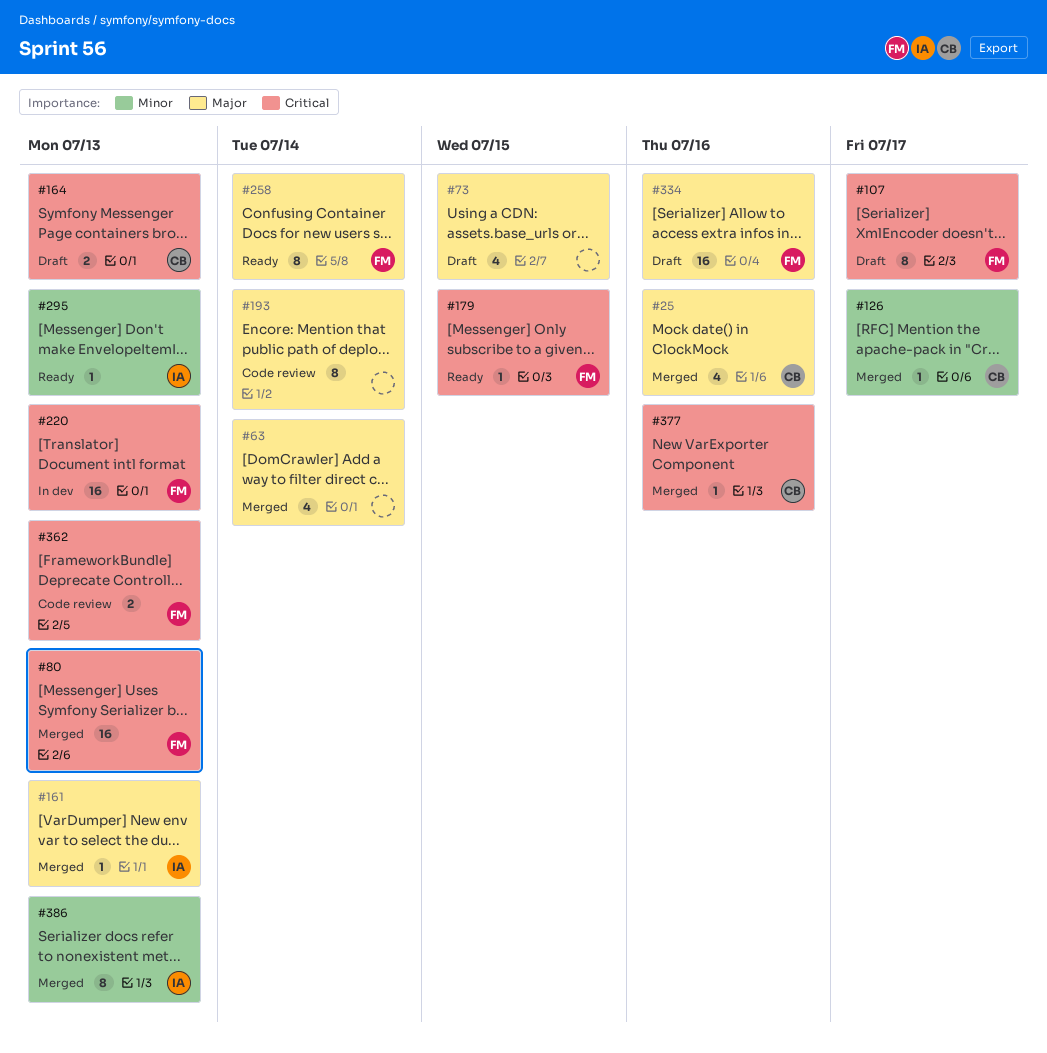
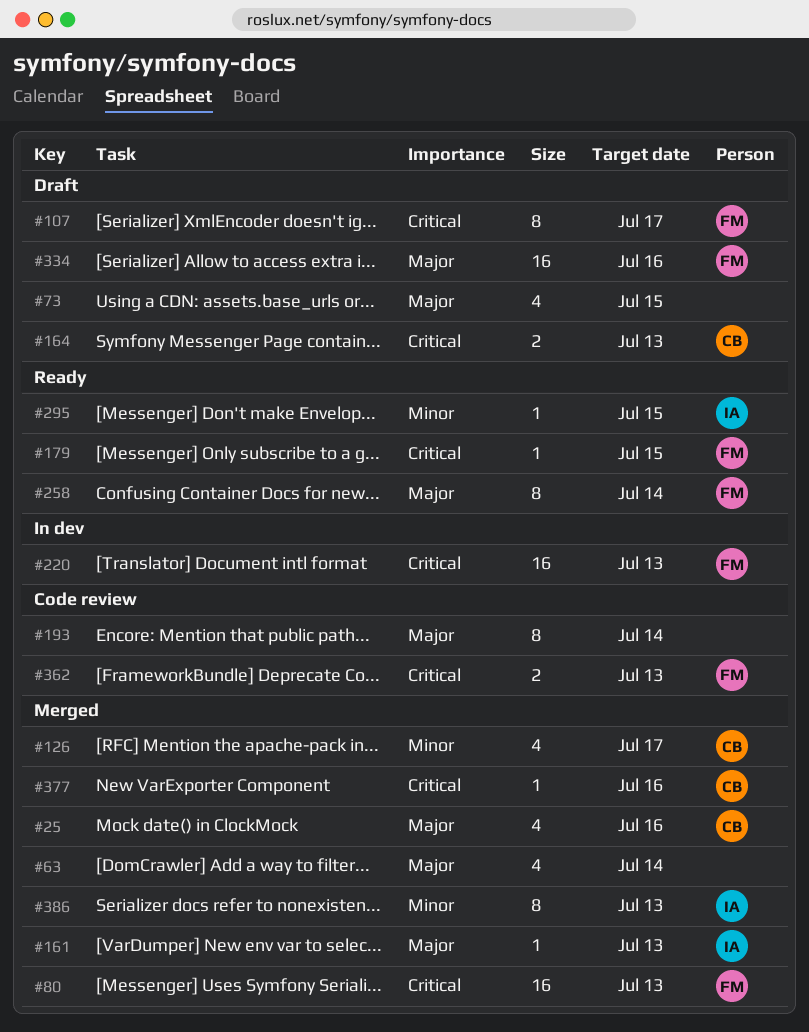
#126, estimate: 1 -> 4
#295, due: Jul 13 -> Jul 15

